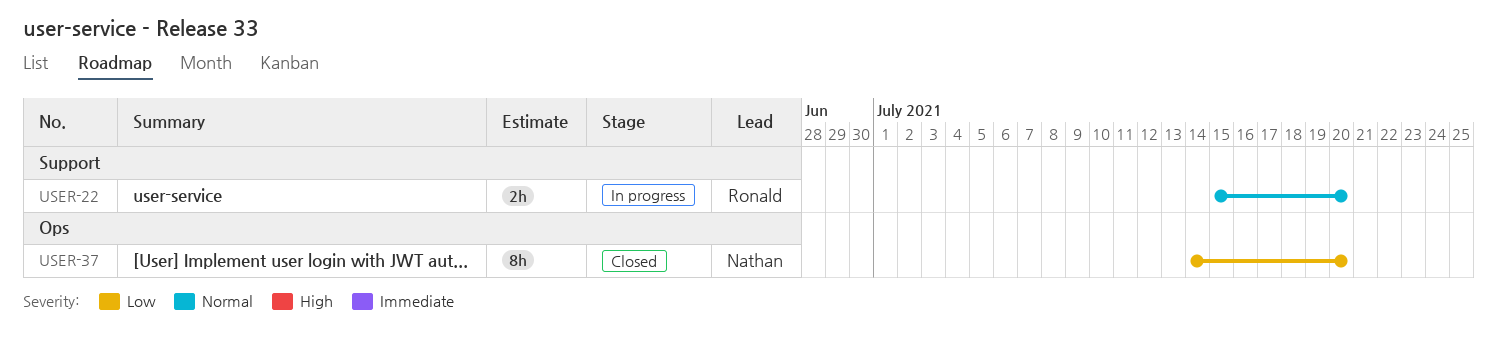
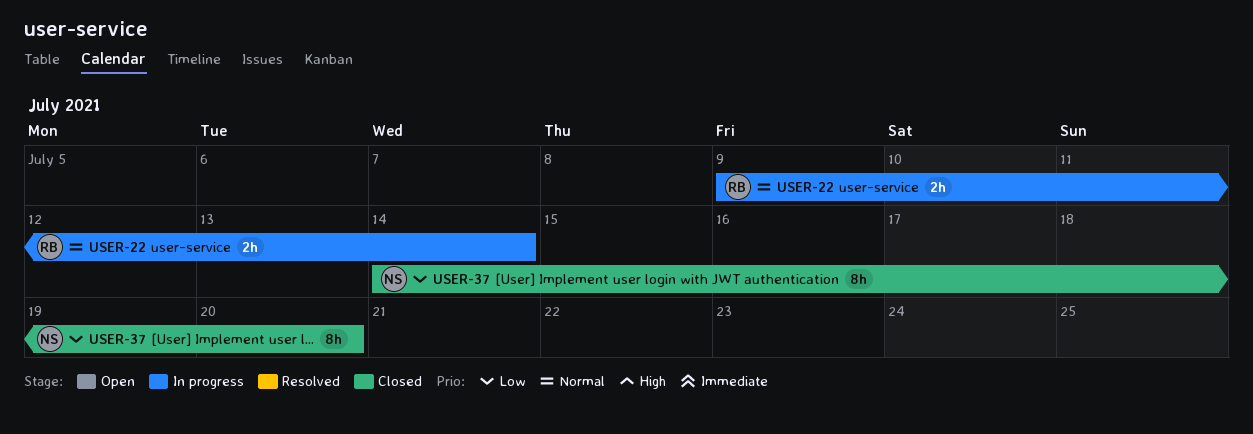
USER-22, start: Jul 15 -> Jul 9
USER-22, due: Jul 20 -> Jul 14

